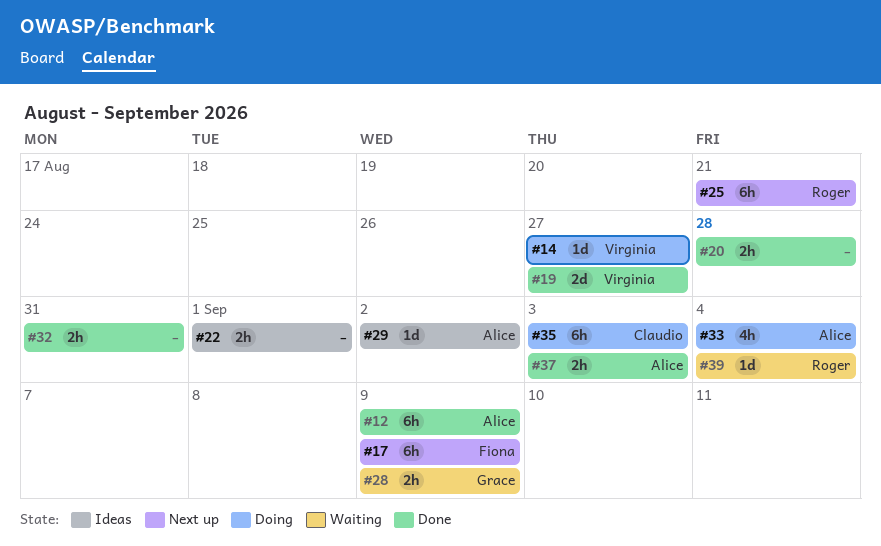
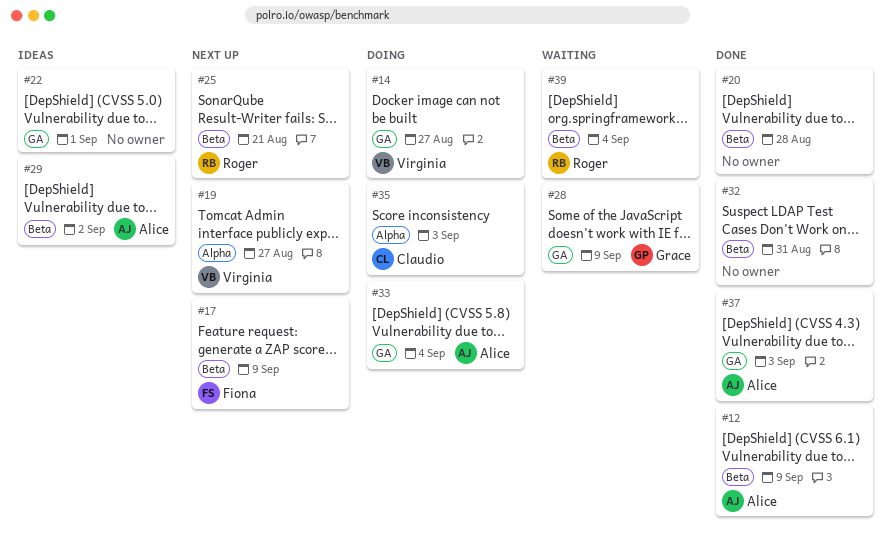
#19, status: Done -> Next up

